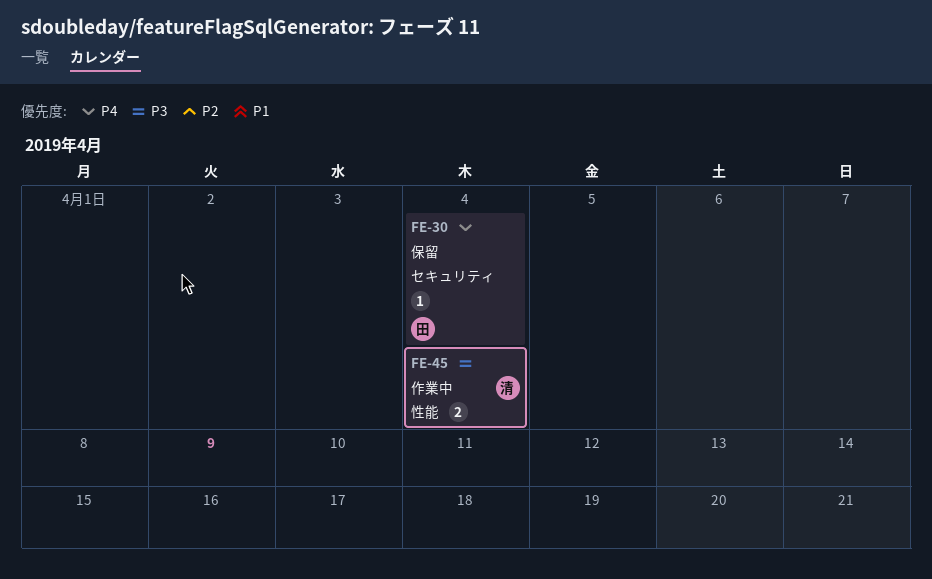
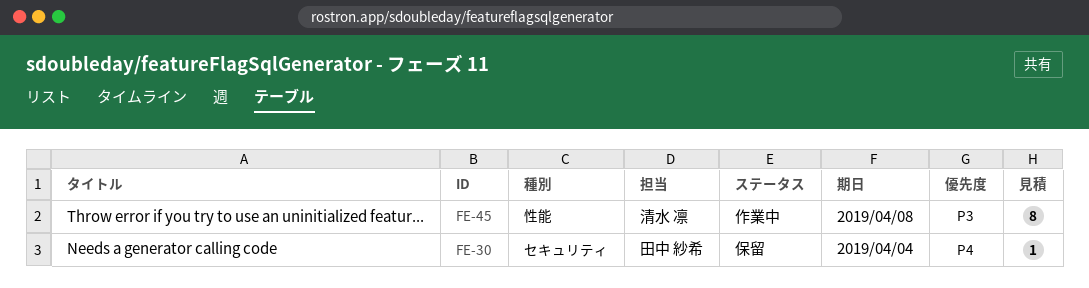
FE-45, estimate: 2 -> 8
FE-45, due: Apr 4 -> Apr 8

